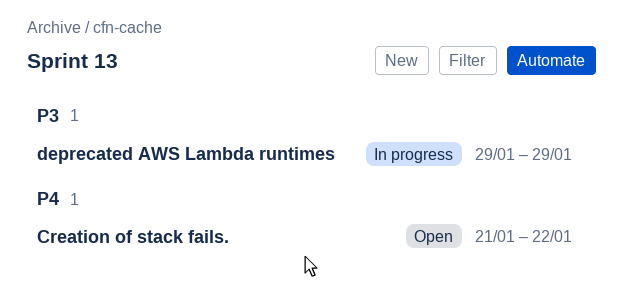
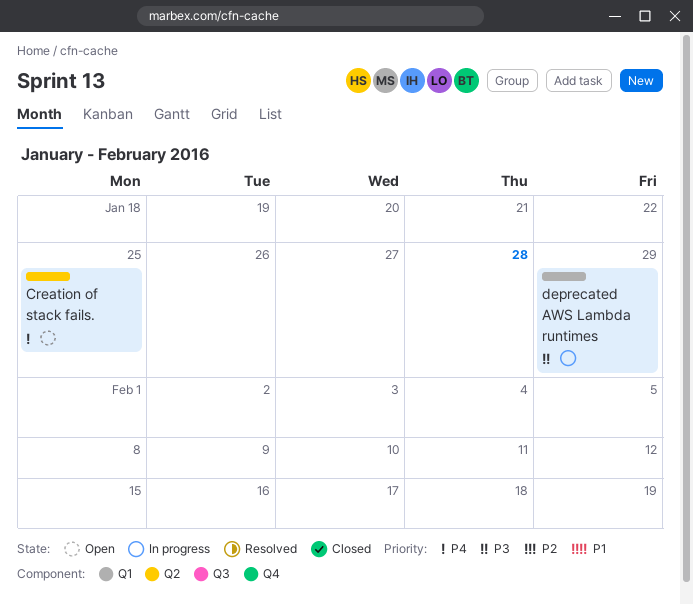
Creation of stack fails., due: Jan 22 -> Jan 25

